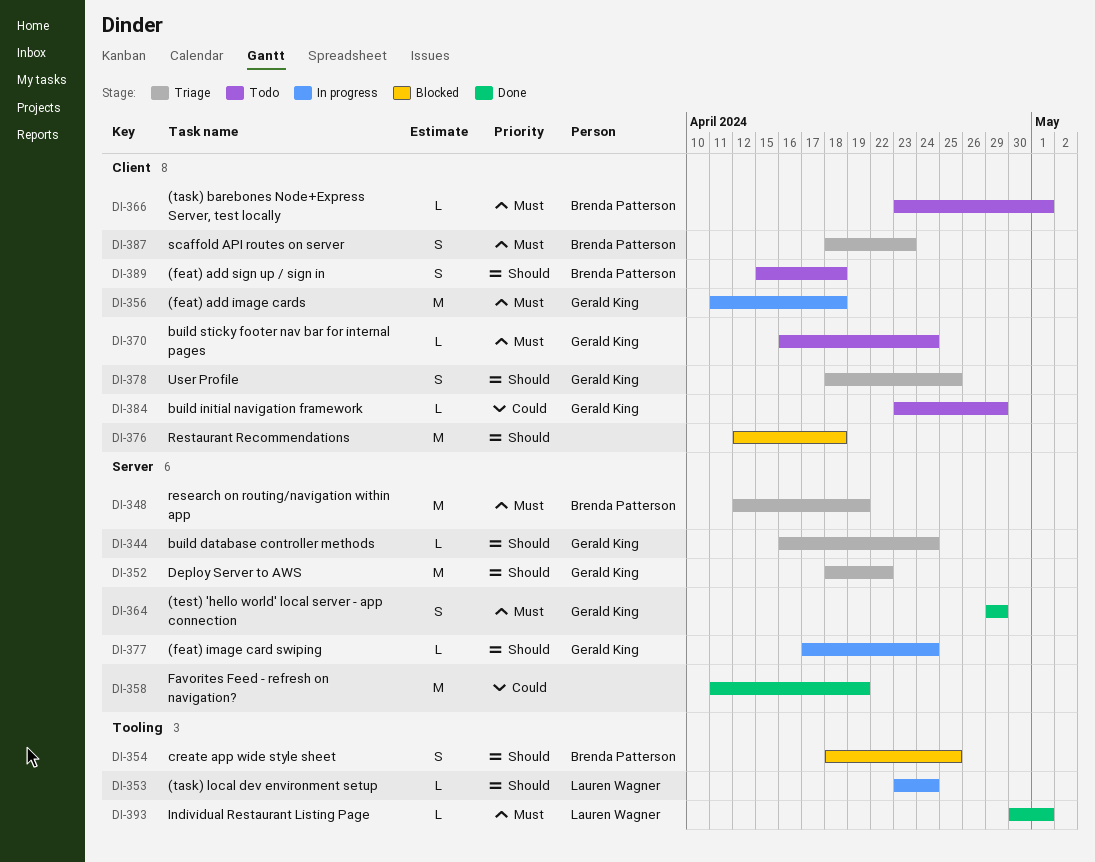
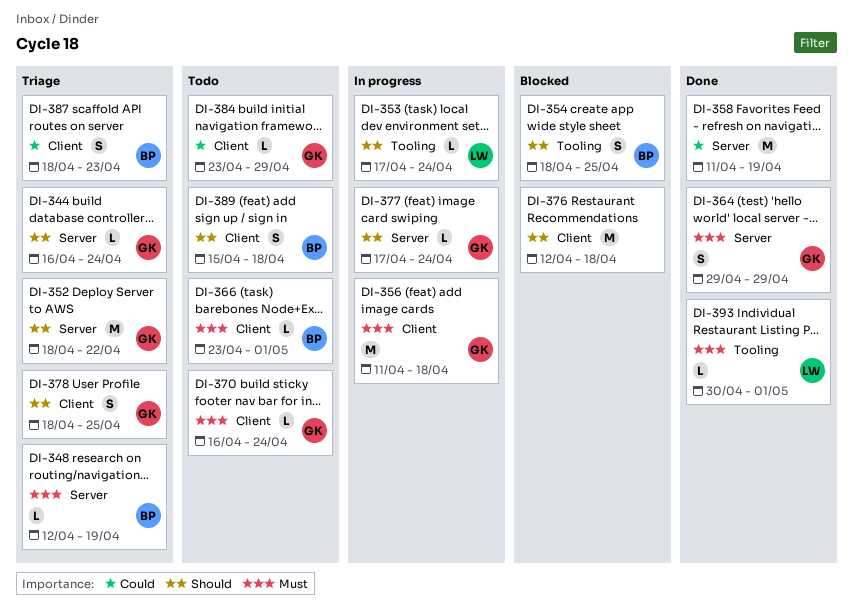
DI-348, estimate: M -> L
DI-353, start: Apr 23 -> Apr 17
DI-387, priority: Must -> Could

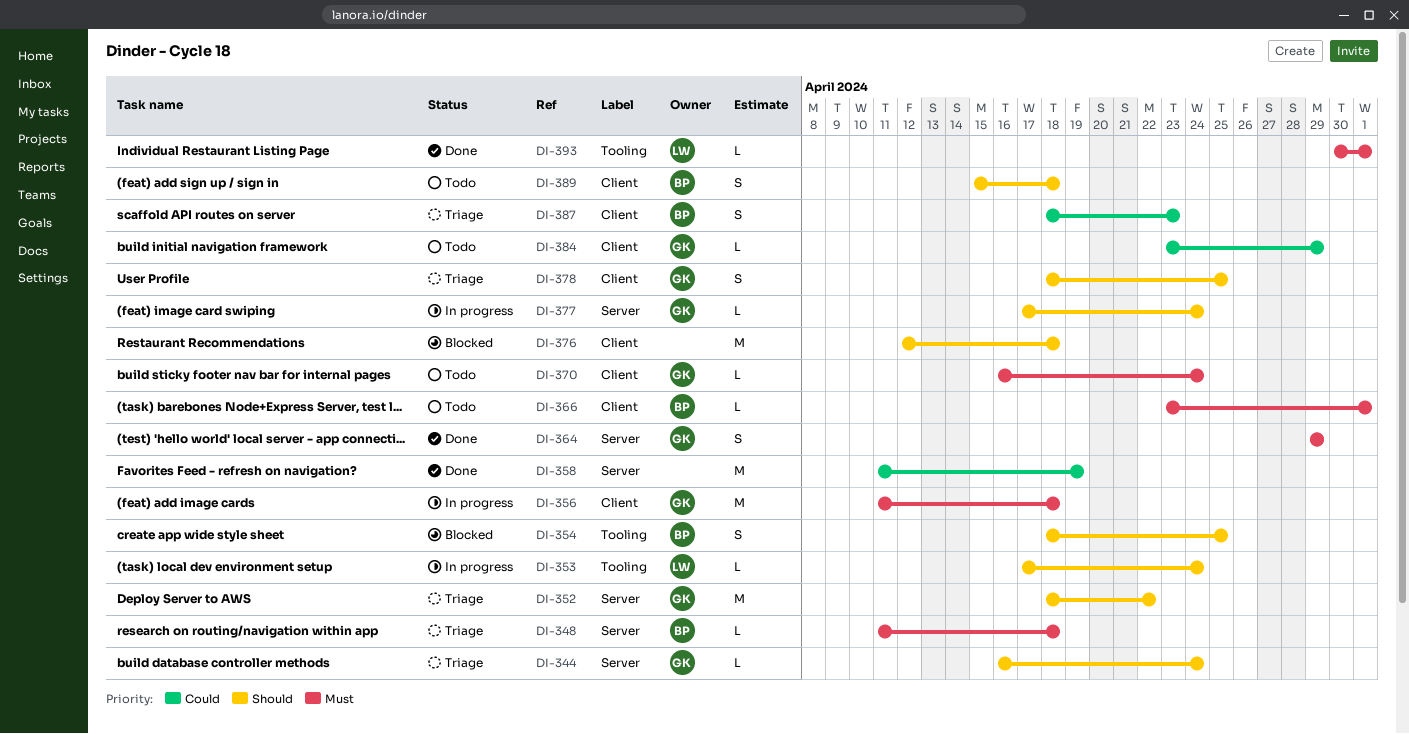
DI-348, start: Apr 12 -> Apr 11
DI-348, due: Apr 19 -> Apr 18

